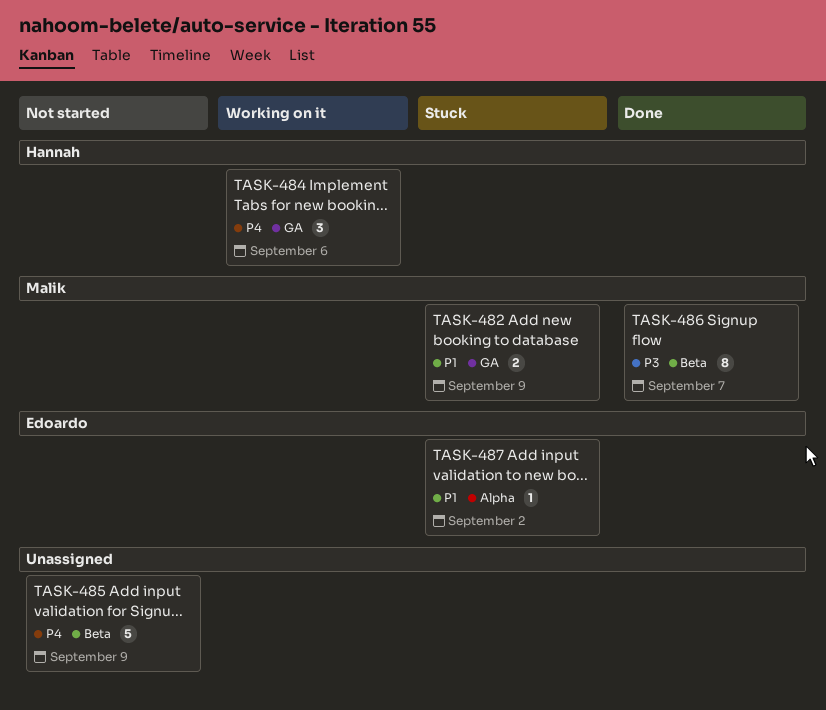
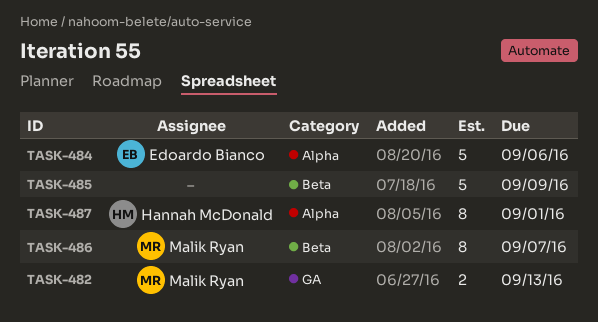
TASK-482, due: Sep 9 -> Sep 13
TASK-484, owner: Hannah McDonald -> Edoardo Bianco
TASK-484, label: GA -> Alpha
TASK-484, estimate: 3 -> 5
TASK-487, owner: Edoardo Bianco -> Hannah McDonald
TASK-487, estimate: 1 -> 8
TASK-487, due: Sep 2 -> Sep 1

